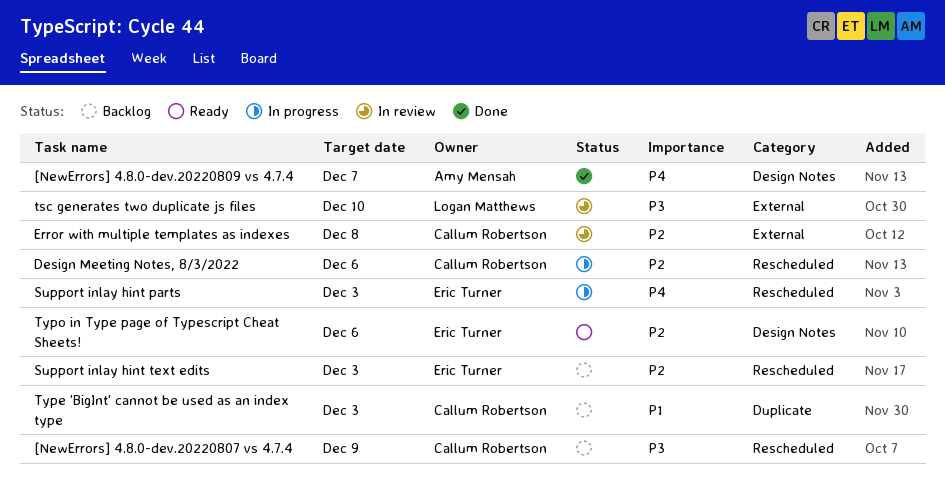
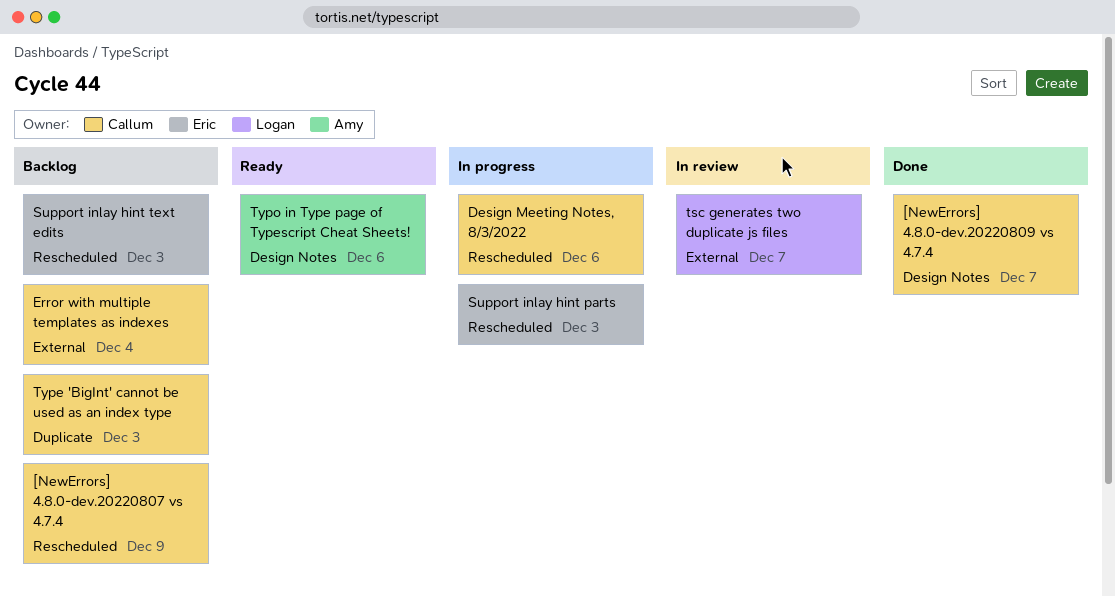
[NewErrors] 4.8.0-dev.20220809 vs 4.7.4, owner: Amy Mensah -> Callum Robertson
Error with multiple templates as indexes, status: In review -> Backlog
Error with multiple templates as indexes, due: Dec 8 -> Dec 4
tsc generates two duplicate js files, due: Dec 10 -> Dec 7
Typo in Type page of Typescript Cheat Sheets!, owner: Eric Turner -> Amy Mensah

